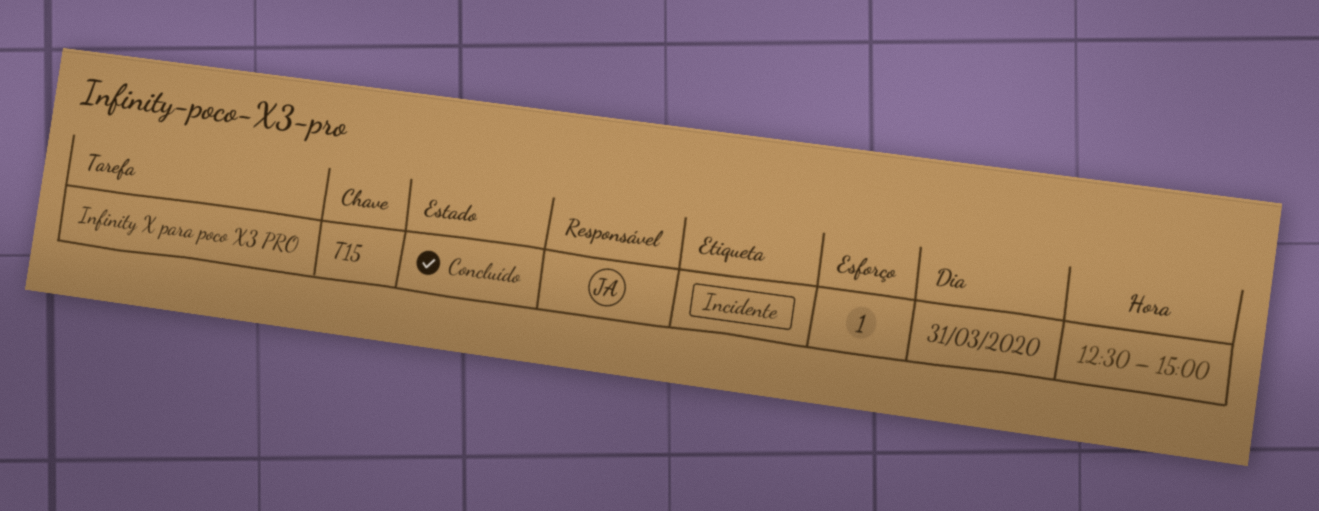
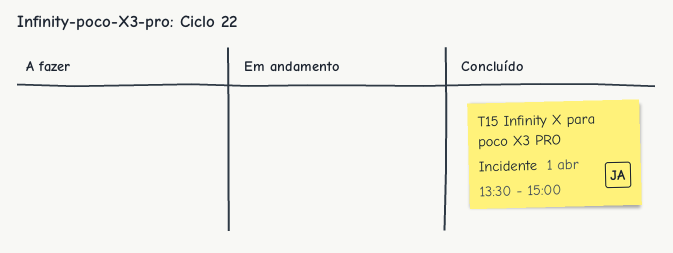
T15, day: Mar 31 -> Apr 1
T15, begins: 12:30 -> 13:30

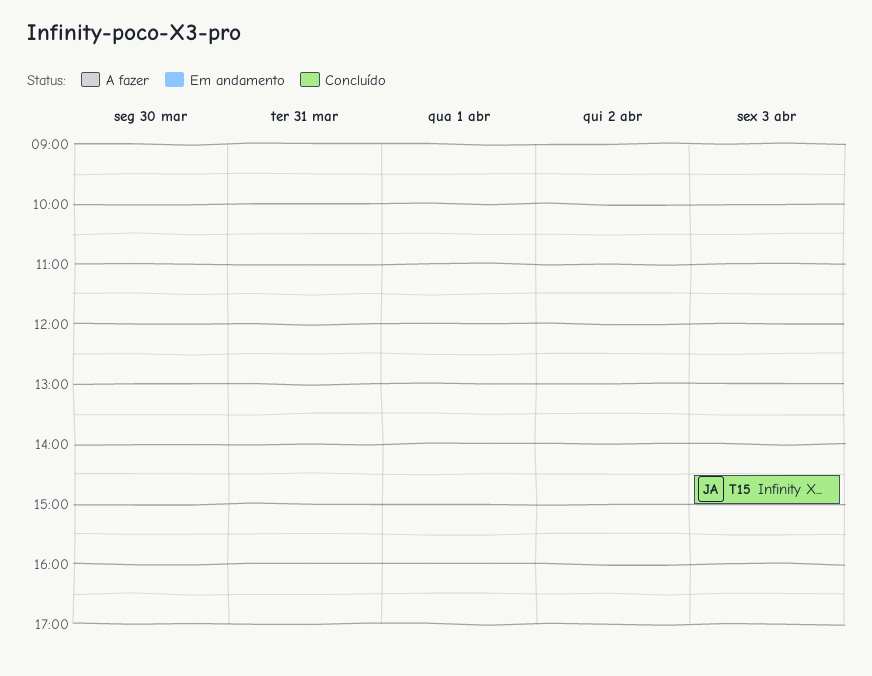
T15, day: Apr 1 -> Apr 3
T15, begins: 13:30 -> 14:30

